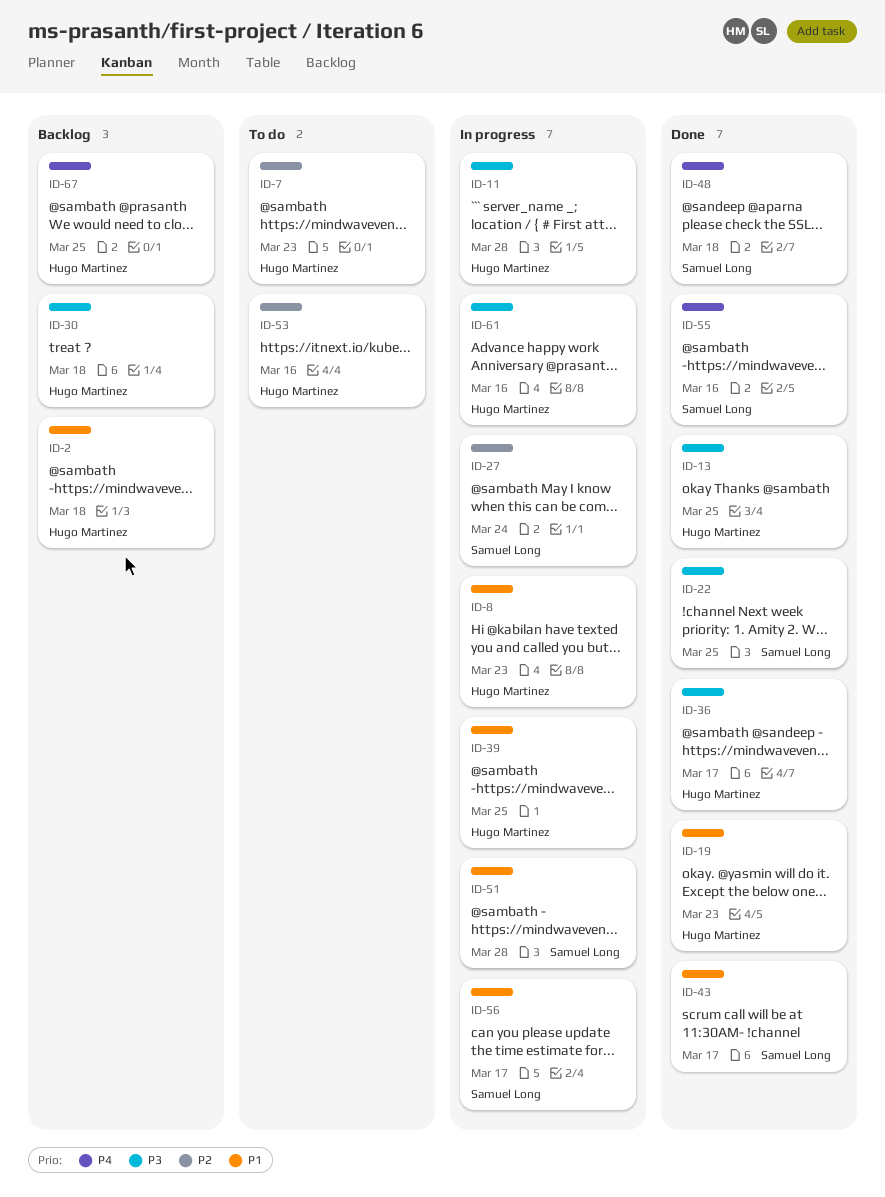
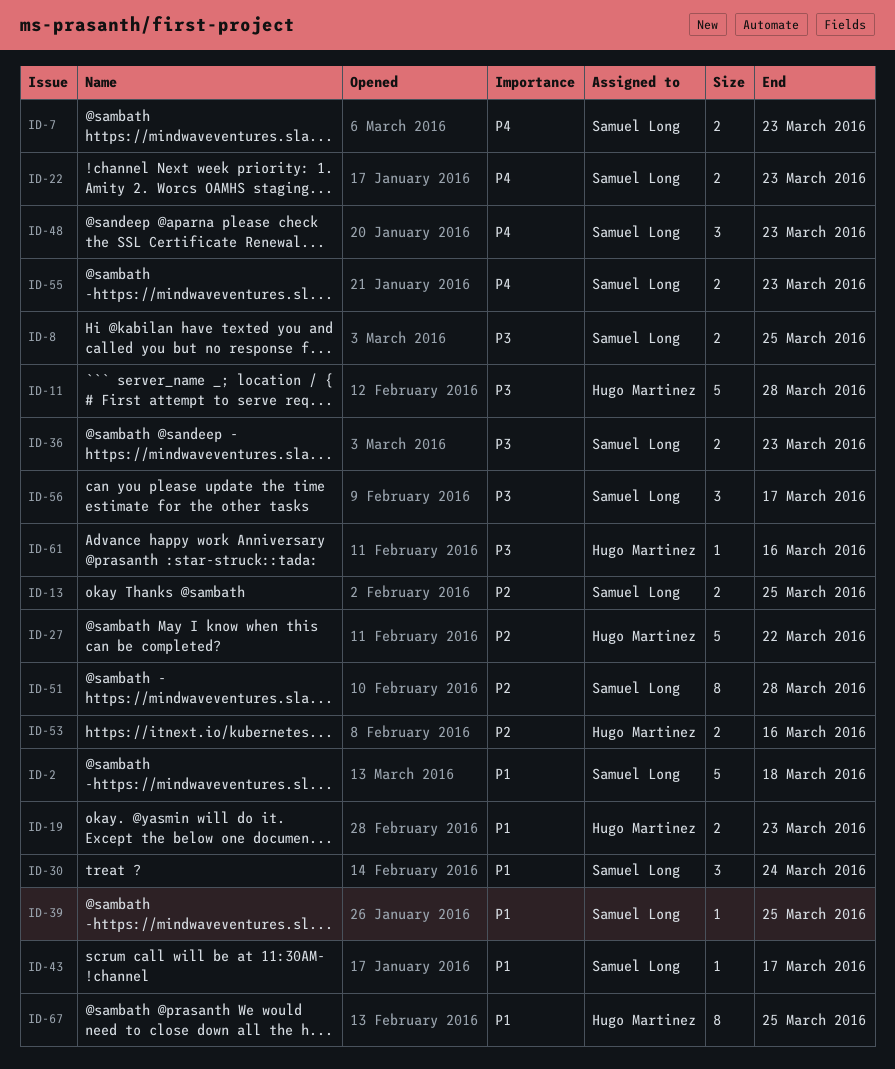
ID-2, owner: Hugo Martinez -> Samuel Long
ID-7, owner: Hugo Martinez -> Samuel Long
ID-7, priority: P2 -> P4
ID-8, owner: Hugo Martinez -> Samuel Long
ID-8, priority: P1 -> P3
ID-8, due: Mar 23 -> Mar 25
ID-13, owner: Hugo Martinez -> Samuel Long
ID-13, priority: P3 -> P2
ID-22, priority: P3 -> P4
ID-22, due: Mar 25 -> Mar 23
ID-27, owner: Samuel Long -> Hugo Martinez
ID-27, due: Mar 24 -> Mar 22
ID-30, owner: Hugo Martinez -> Samuel Long
ID-30, priority: P3 -> P1
ID-30, due: Mar 18 -> Mar 24
ID-36, owner: Hugo Martinez -> Samuel Long
ID-36, due: Mar 17 -> Mar 23
ID-39, owner: Hugo Martinez -> Samuel Long
ID-48, due: Mar 18 -> Mar 23
ID-51, priority: P1 -> P2
ID-55, due: Mar 16 -> Mar 23
ID-56, priority: P1 -> P3
ID-67, priority: P4 -> P1

